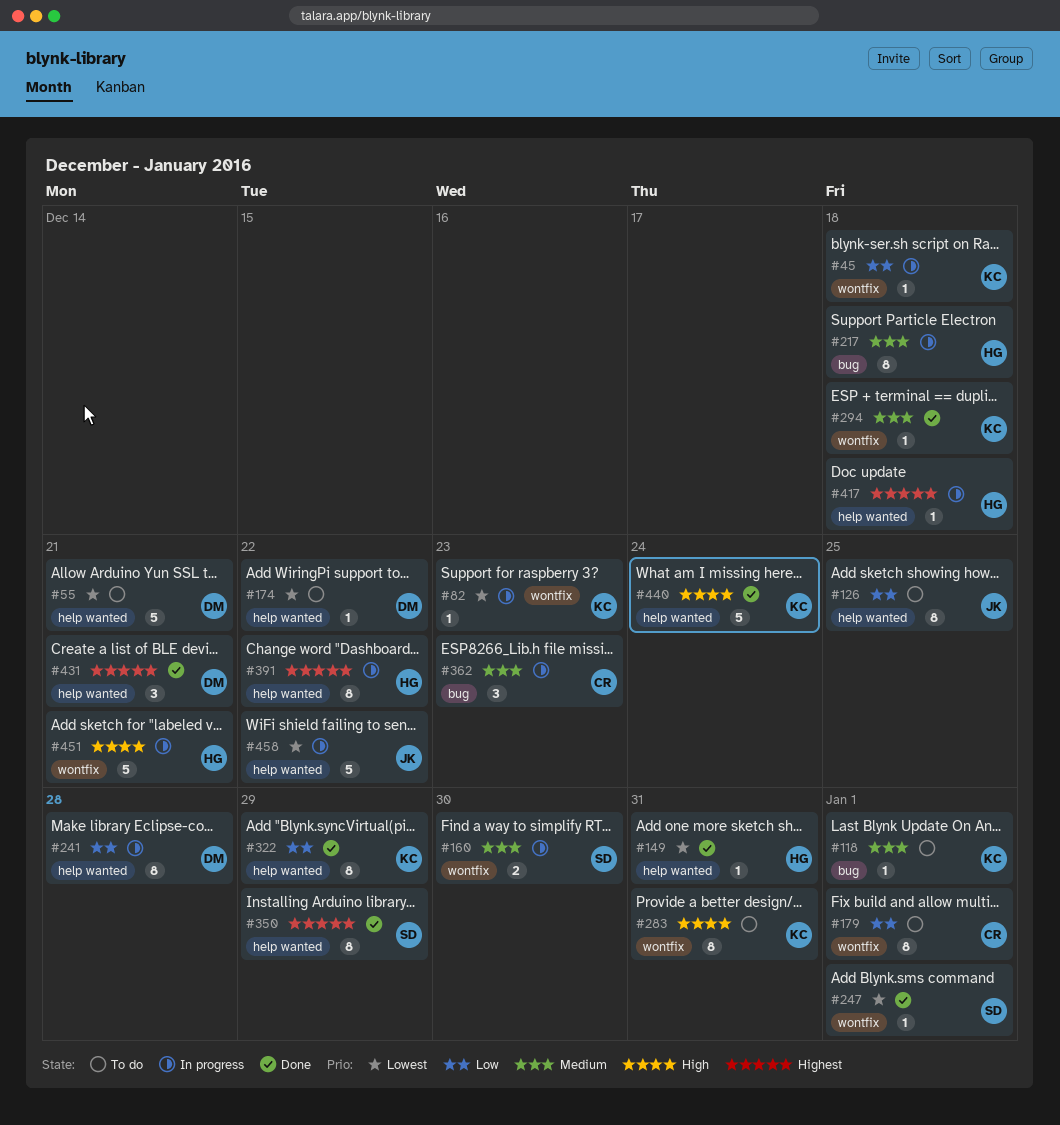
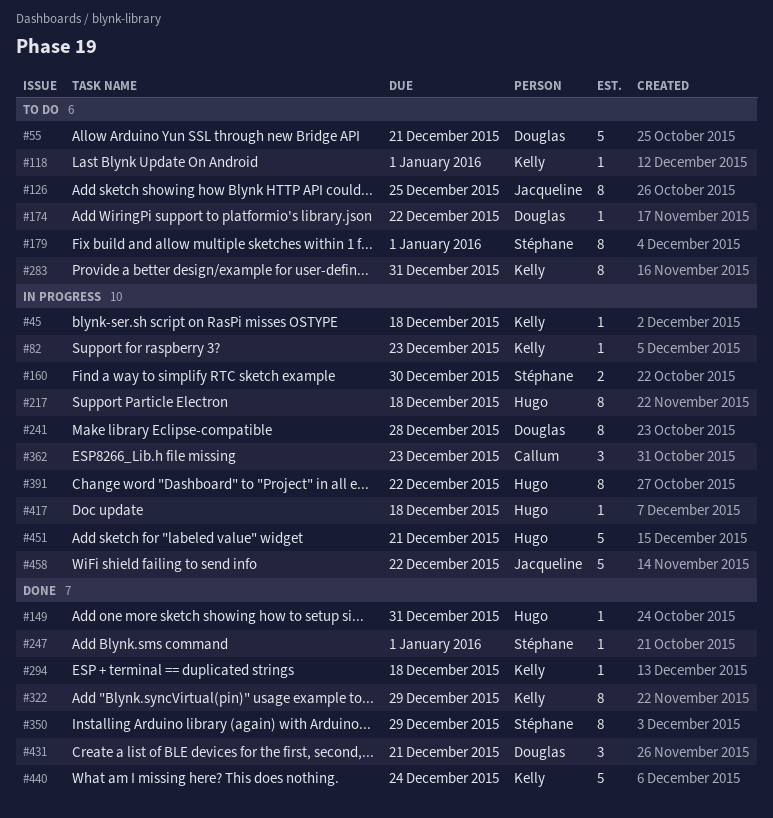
#179, owner: Callum -> Stéphane

